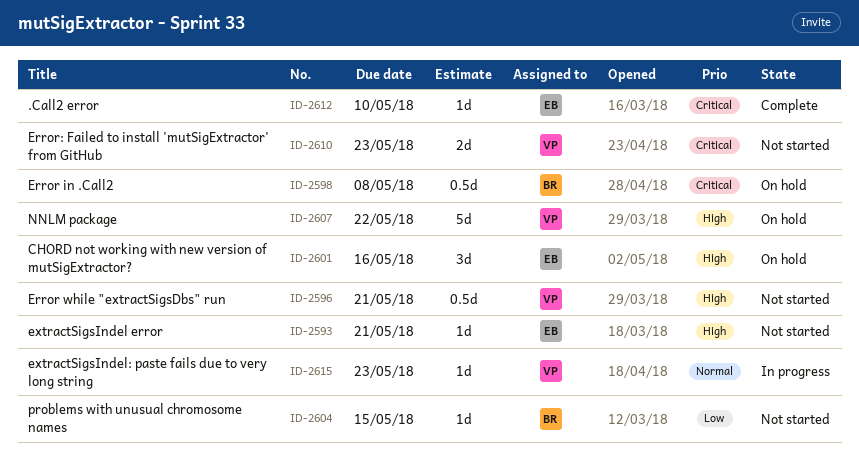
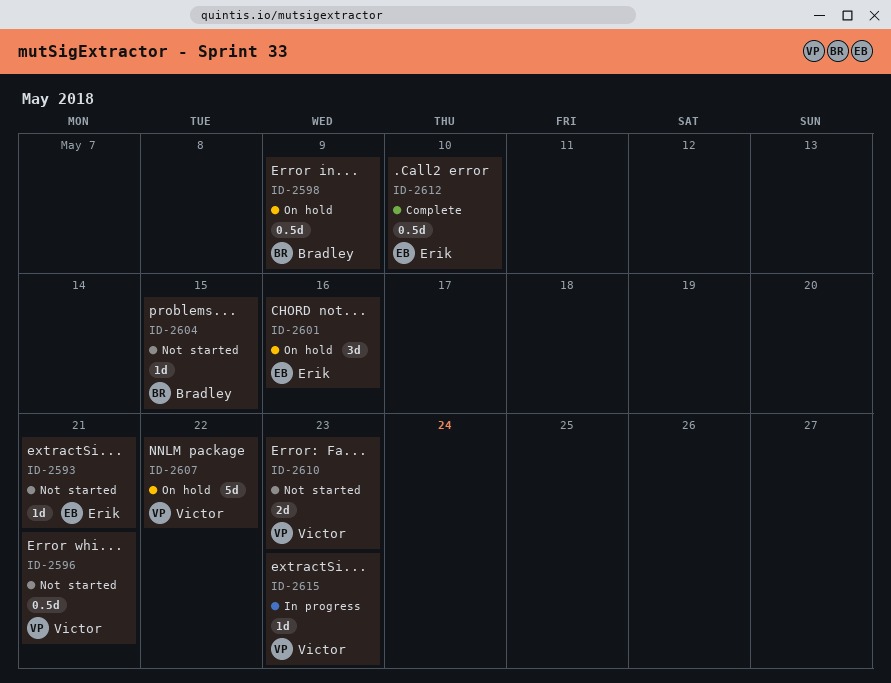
ID-2598, due: May 8 -> May 9
ID-2612, estimate: 1d -> 0.5d

